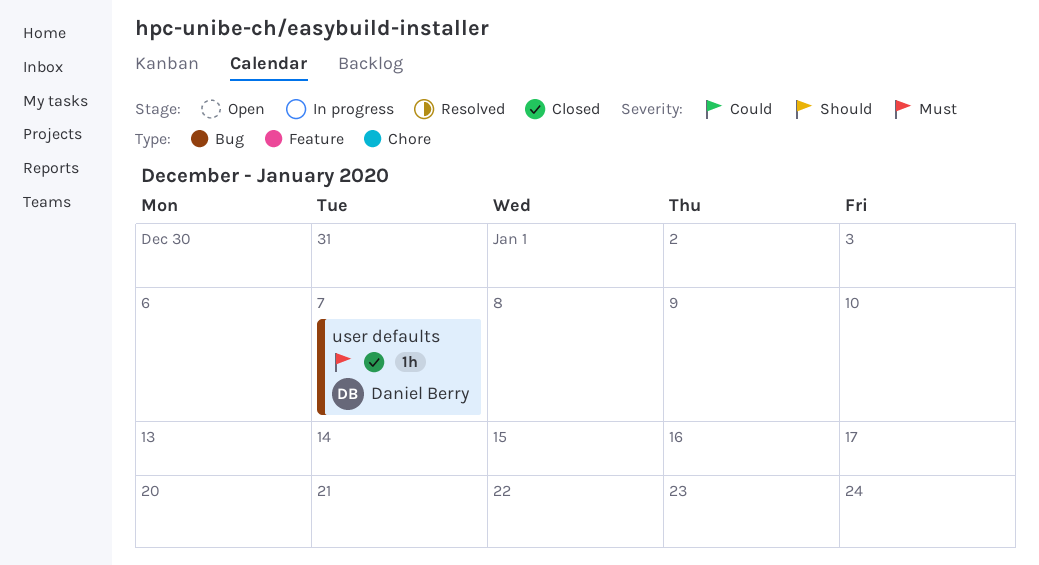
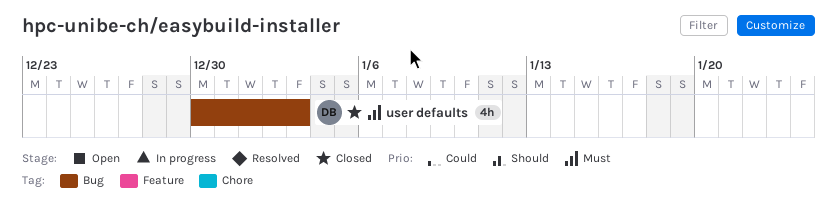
user defaults, estimate: 1h -> 4h
user defaults, due: Jan 7 -> Jan 3

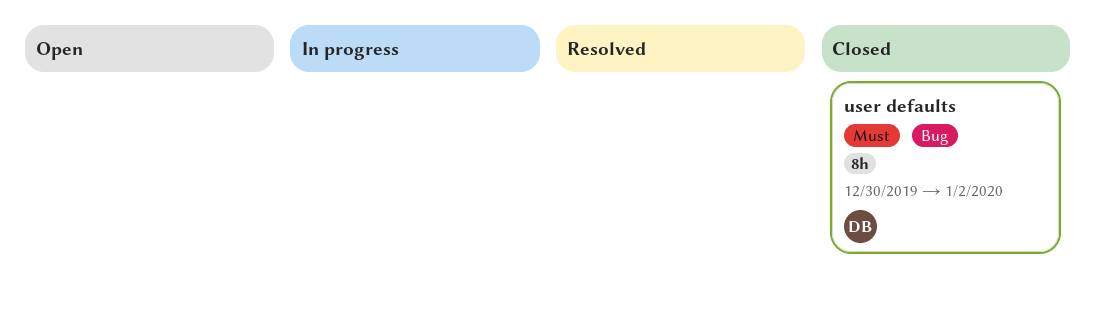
user defaults, estimate: 4h -> 8h
user defaults, due: Jan 3 -> Jan 2

